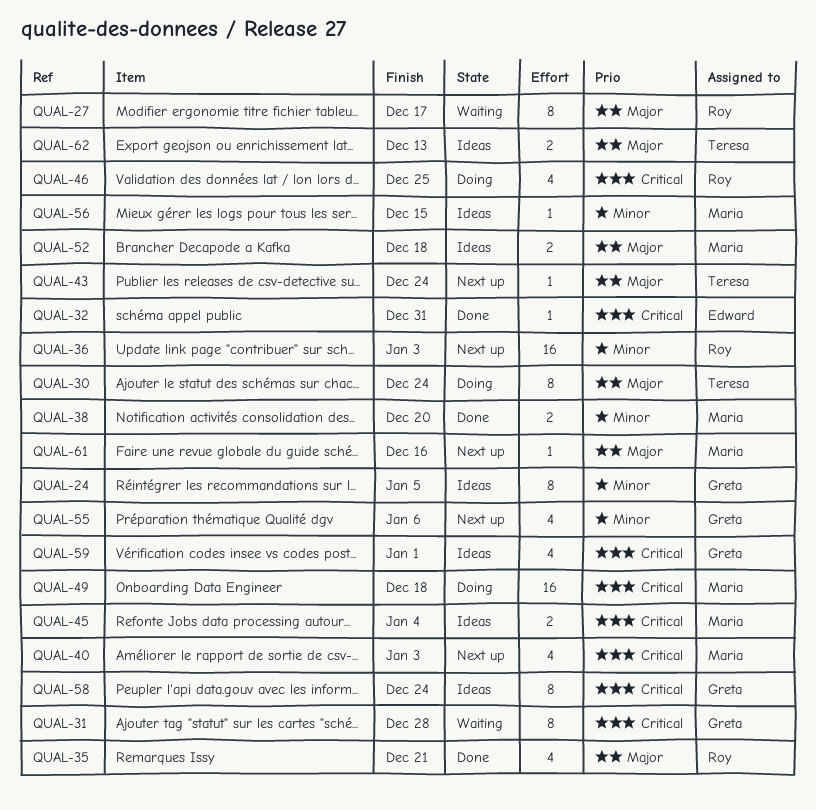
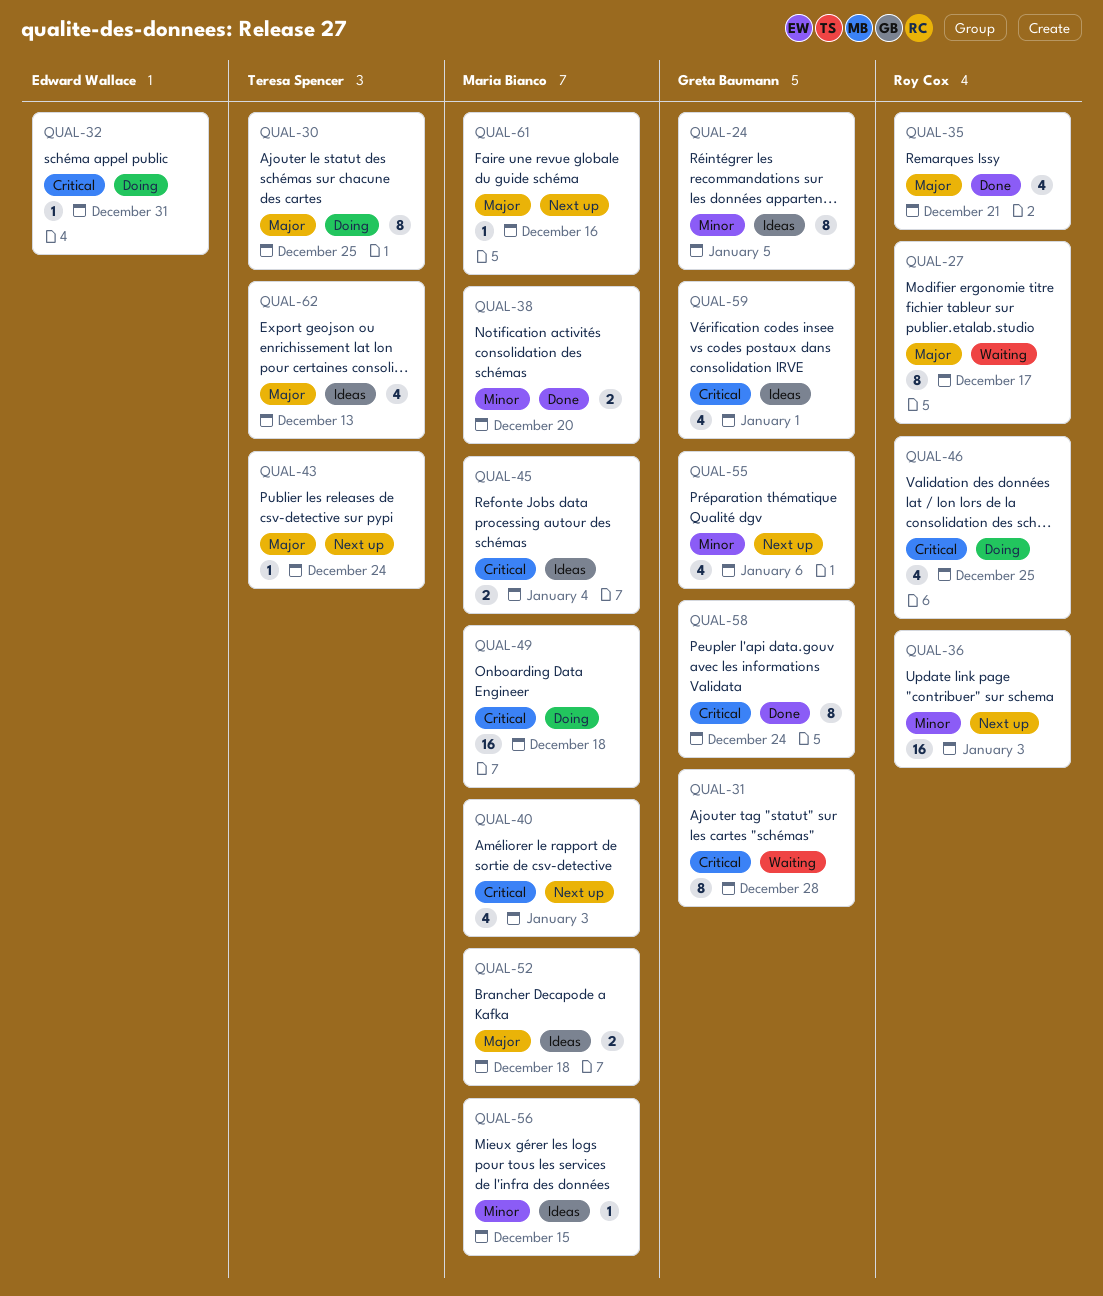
QUAL-30, due: Dec 24 -> Dec 25
QUAL-32, status: Done -> Doing
QUAL-58, status: Ideas -> Done
QUAL-62, estimate: 2 -> 4

